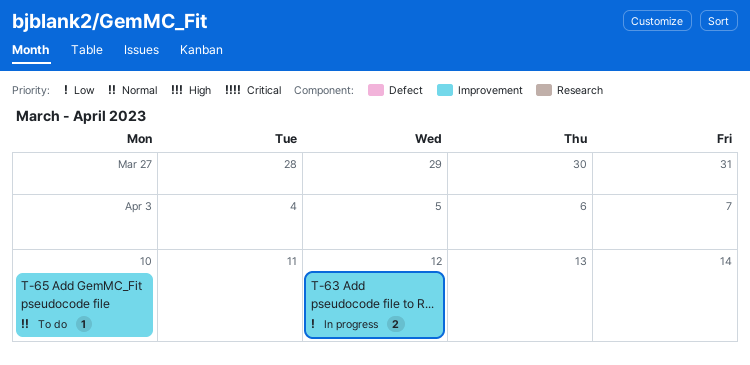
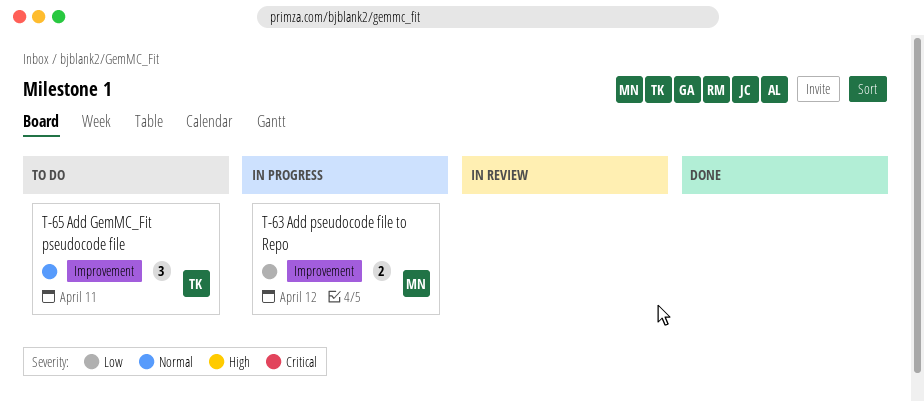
T-65, estimate: 1 -> 3
T-65, due: Apr 10 -> Apr 11

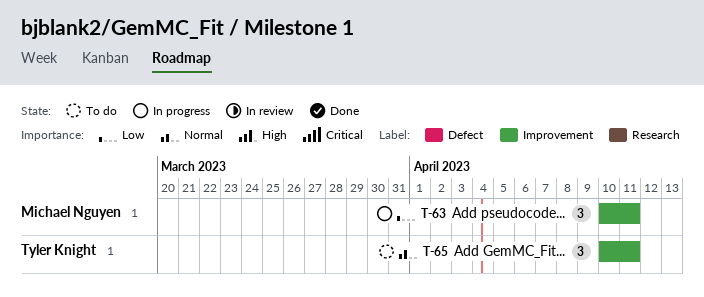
T-63, estimate: 2 -> 3
T-63, due: Apr 12 -> Apr 11

